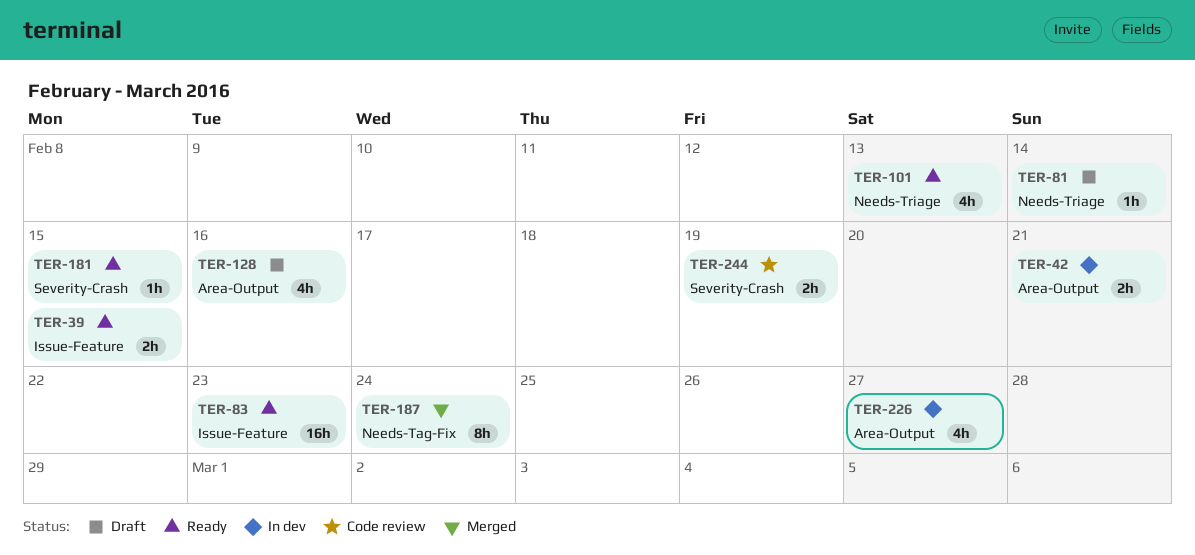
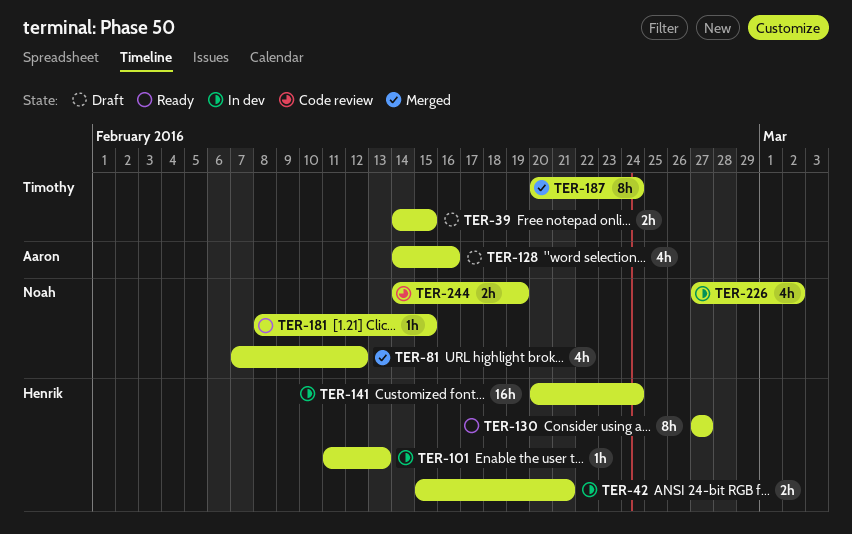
TER-39, status: Ready -> Draft
TER-81, status: Draft -> Merged
TER-81, estimate: 1h -> 4h
TER-81, due: Feb 14 -> Feb 12
TER-83: present -> none
TER-101, status: Ready -> In dev
TER-101, estimate: 4h -> 1h
TER-130: none -> present
TER-141: none -> present
TER-226, due: Feb 27 -> Mar 2

